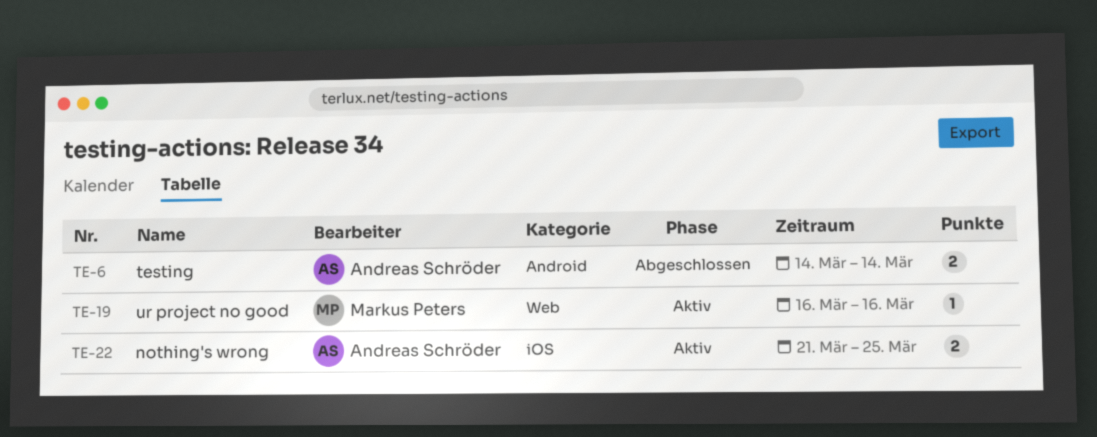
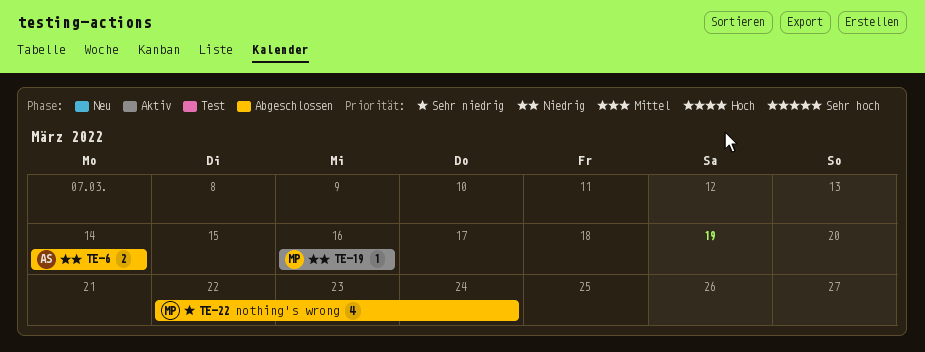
TE-22, status: Aktiv -> Abgeschlossen
TE-22, owner: Andreas Schröder -> Markus Peters
TE-22, estimate: 2 -> 4
TE-22, start: Mar 21 -> Mar 22
TE-22, due: Mar 25 -> Mar 24

